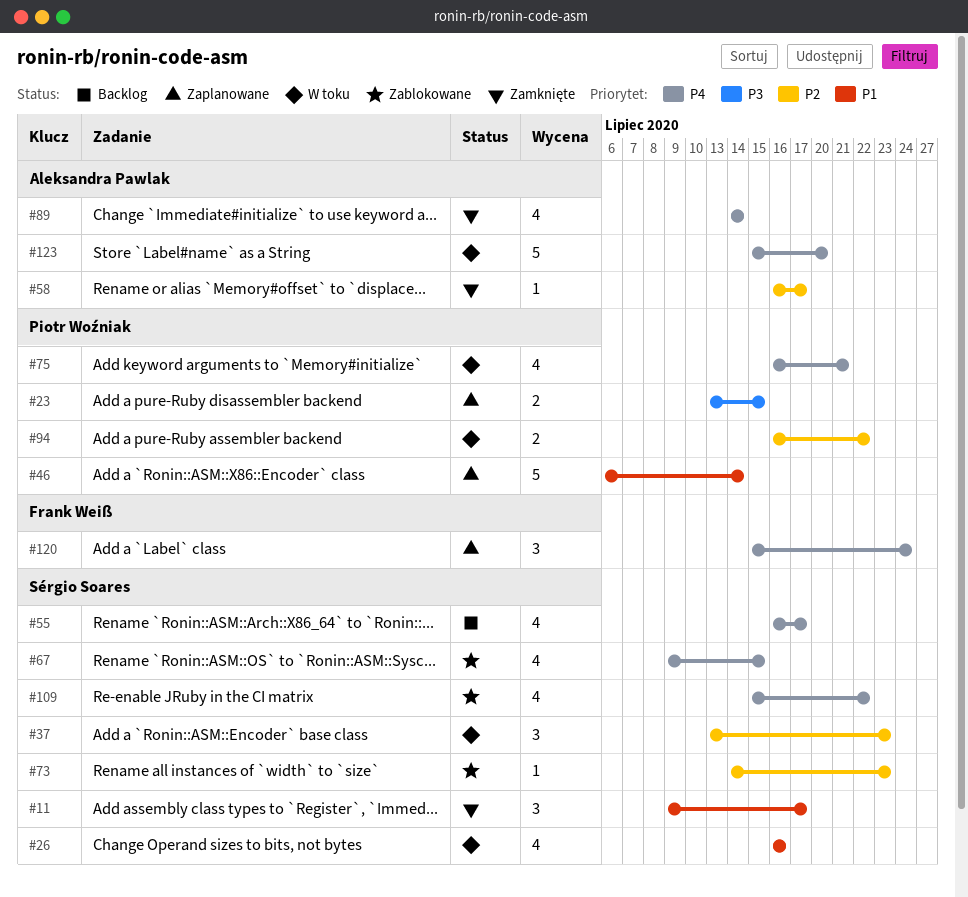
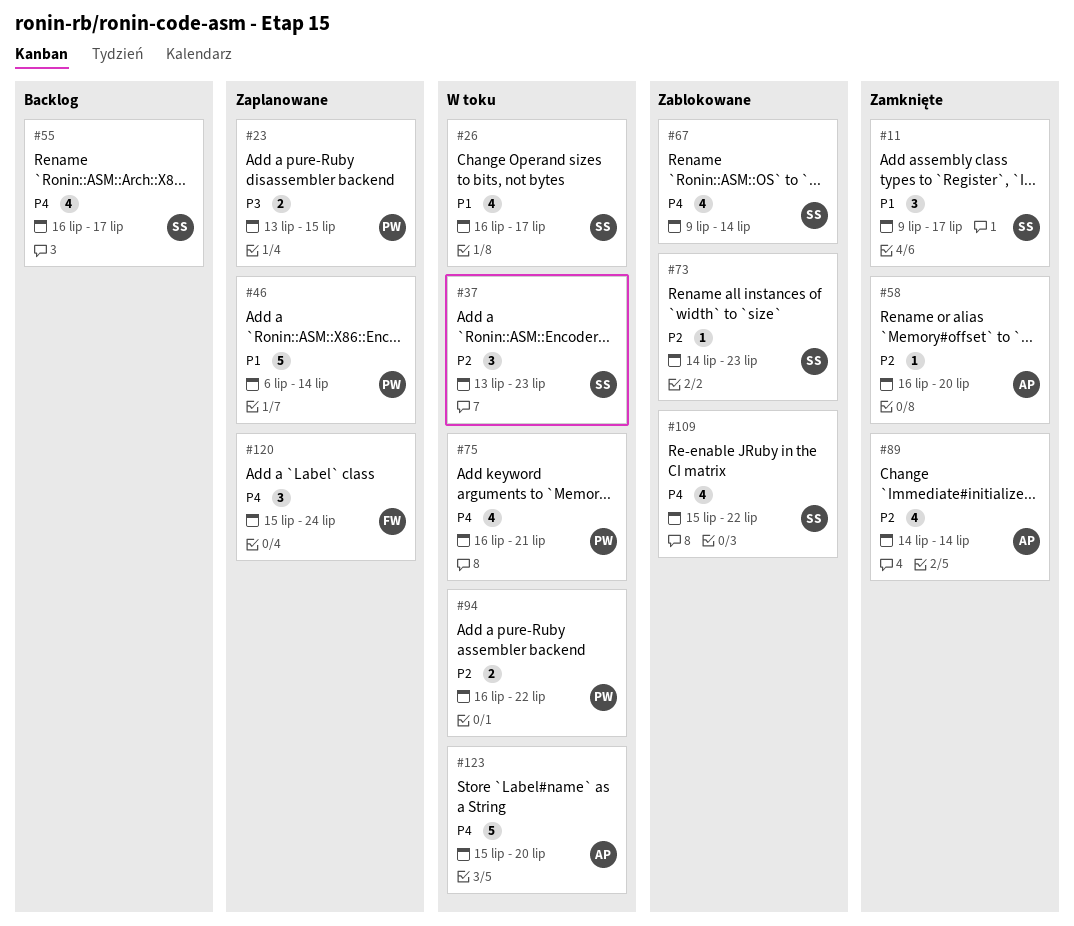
#26, due: Jul 16 -> Jul 17
#58, due: Jul 17 -> Jul 20
#67, due: Jul 15 -> Jul 14
#89, priority: P4 -> P2

